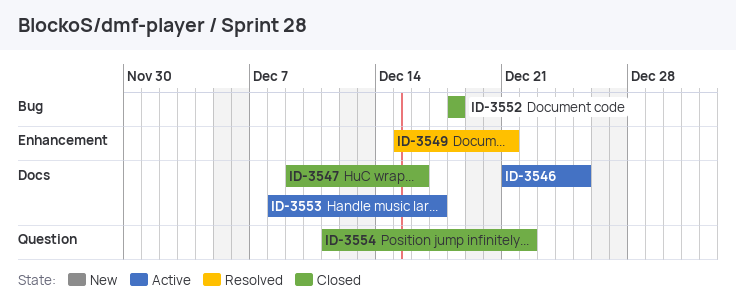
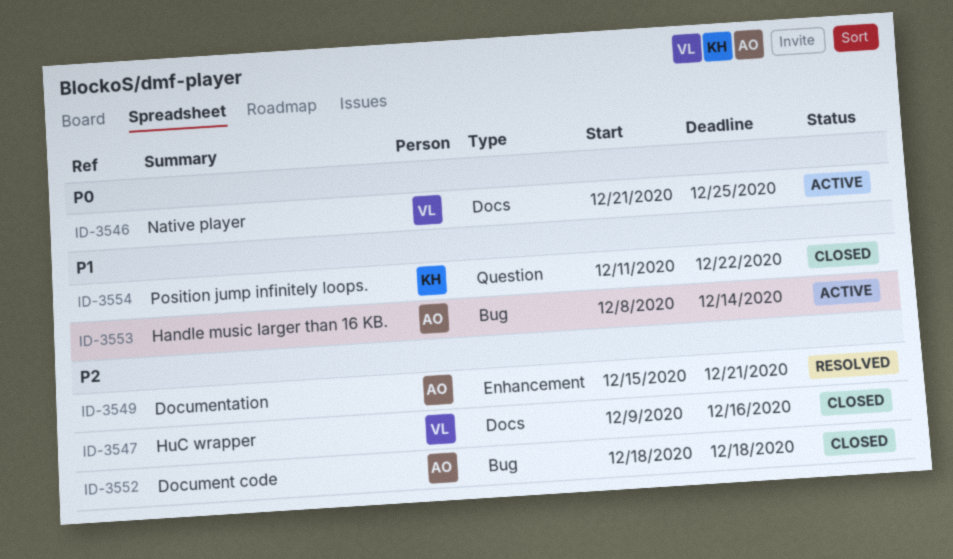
ID-3553, label: Docs -> Bug
ID-3553, due: Dec 17 -> Dec 14

